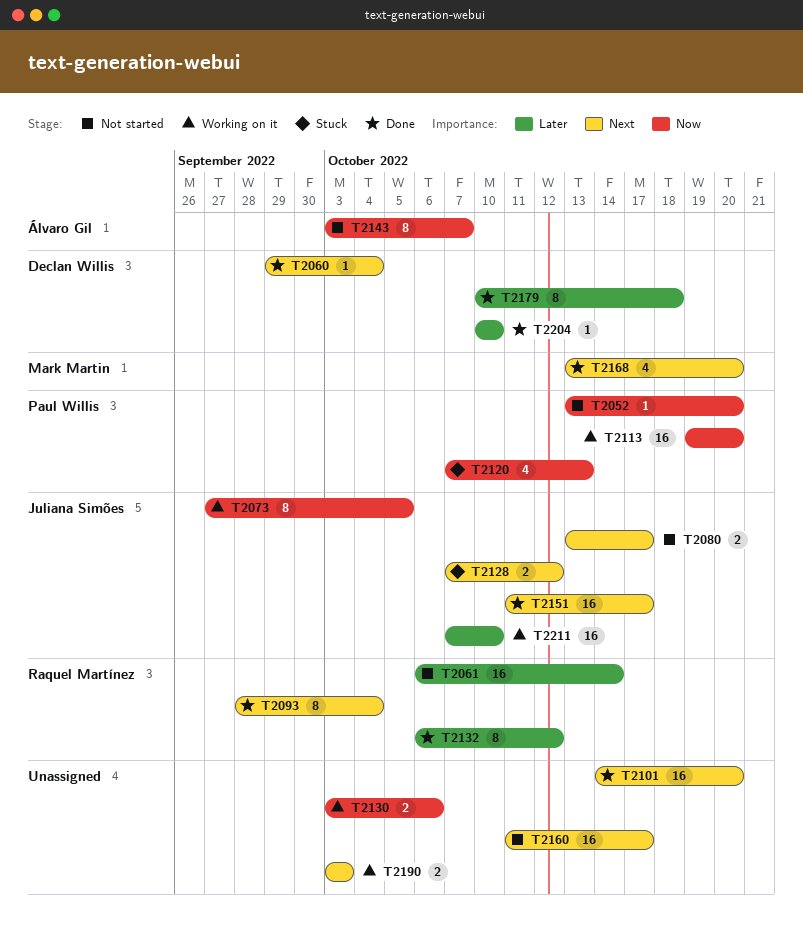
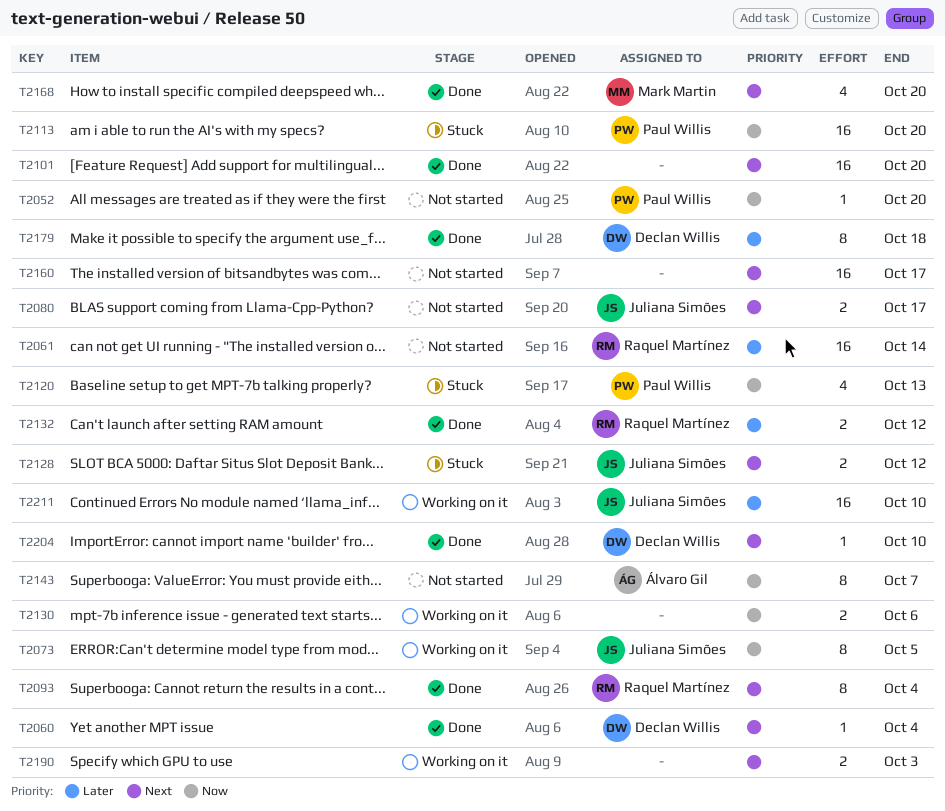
T2113, status: Working on it -> Stuck
T2132, estimate: 8 -> 2
T2151: present -> none
T2204, priority: Later -> Next

